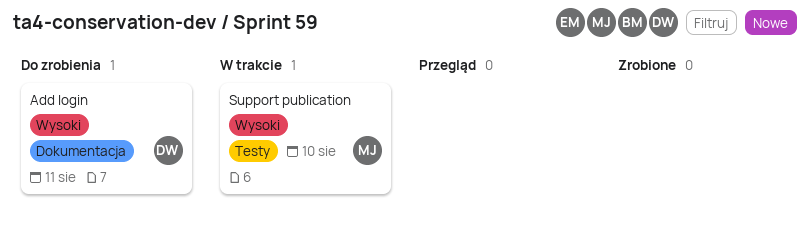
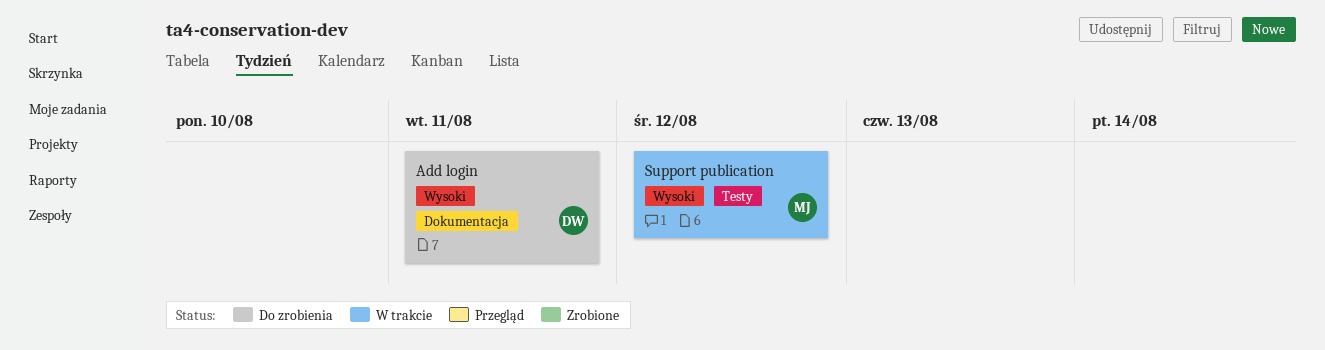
Support publication, due: Aug 10 -> Aug 12

